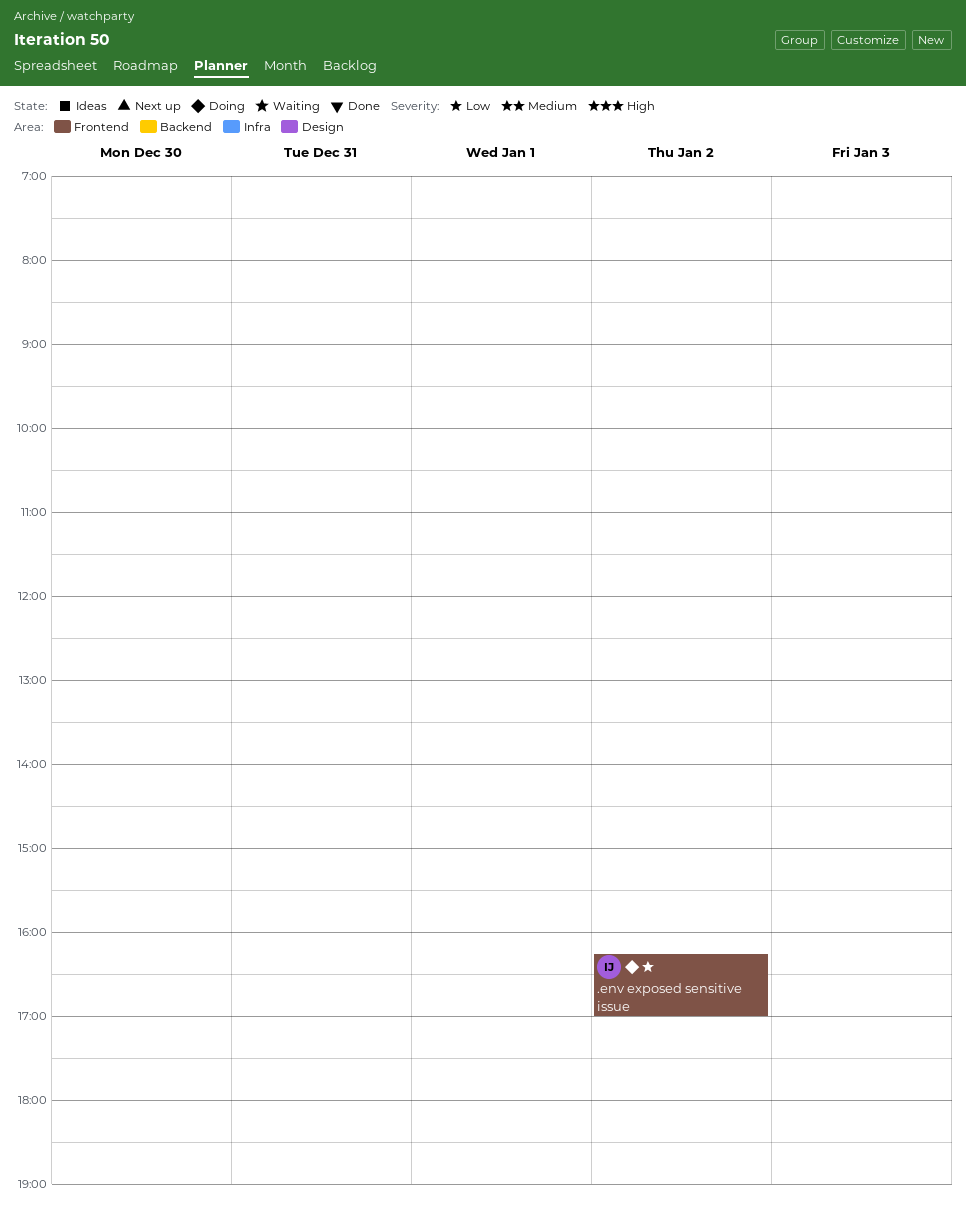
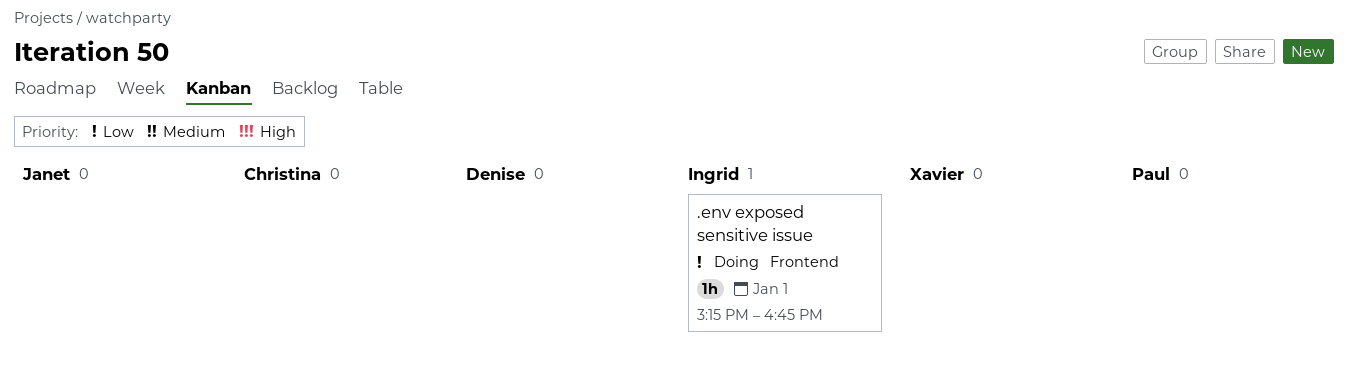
.env exposed sensitive issue, day: Jan 2 -> Jan 1
.env exposed sensitive issue, begins: 16:15 -> 15:15
.env exposed sensitive issue, ends: 17:00 -> 16:45

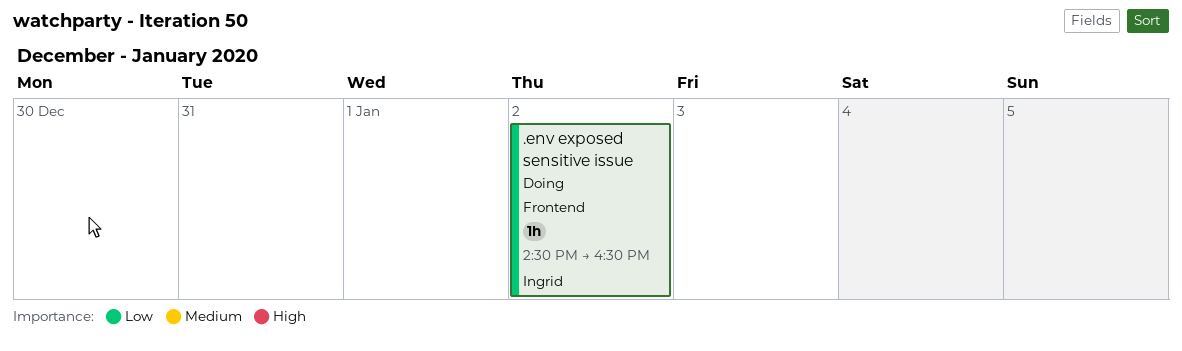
.env exposed sensitive issue, day: Jan 1 -> Jan 2
.env exposed sensitive issue, begins: 15:15 -> 14:30
.env exposed sensitive issue, ends: 16:45 -> 16:30

